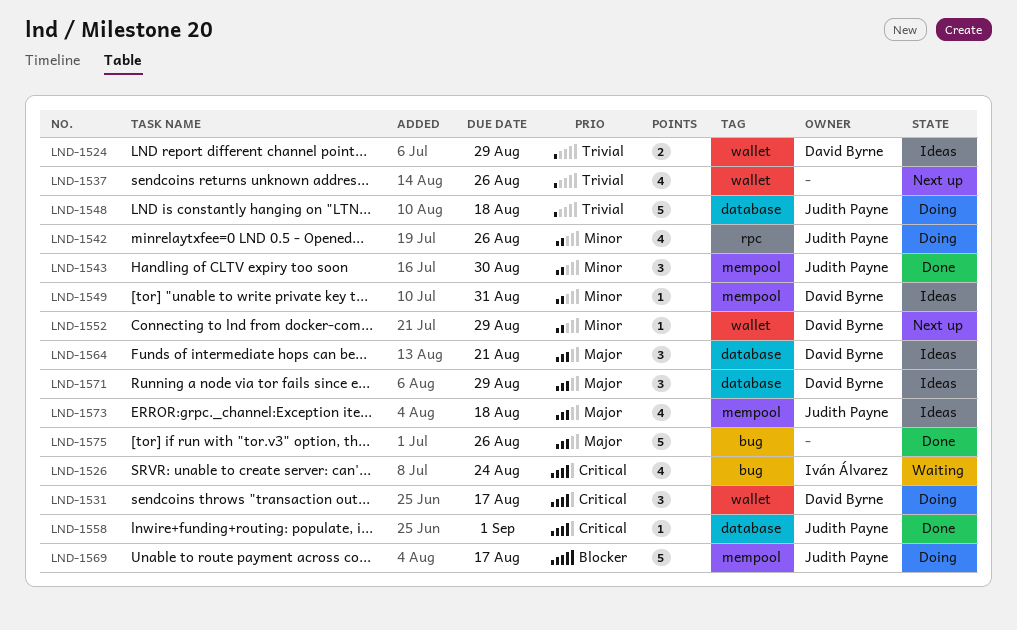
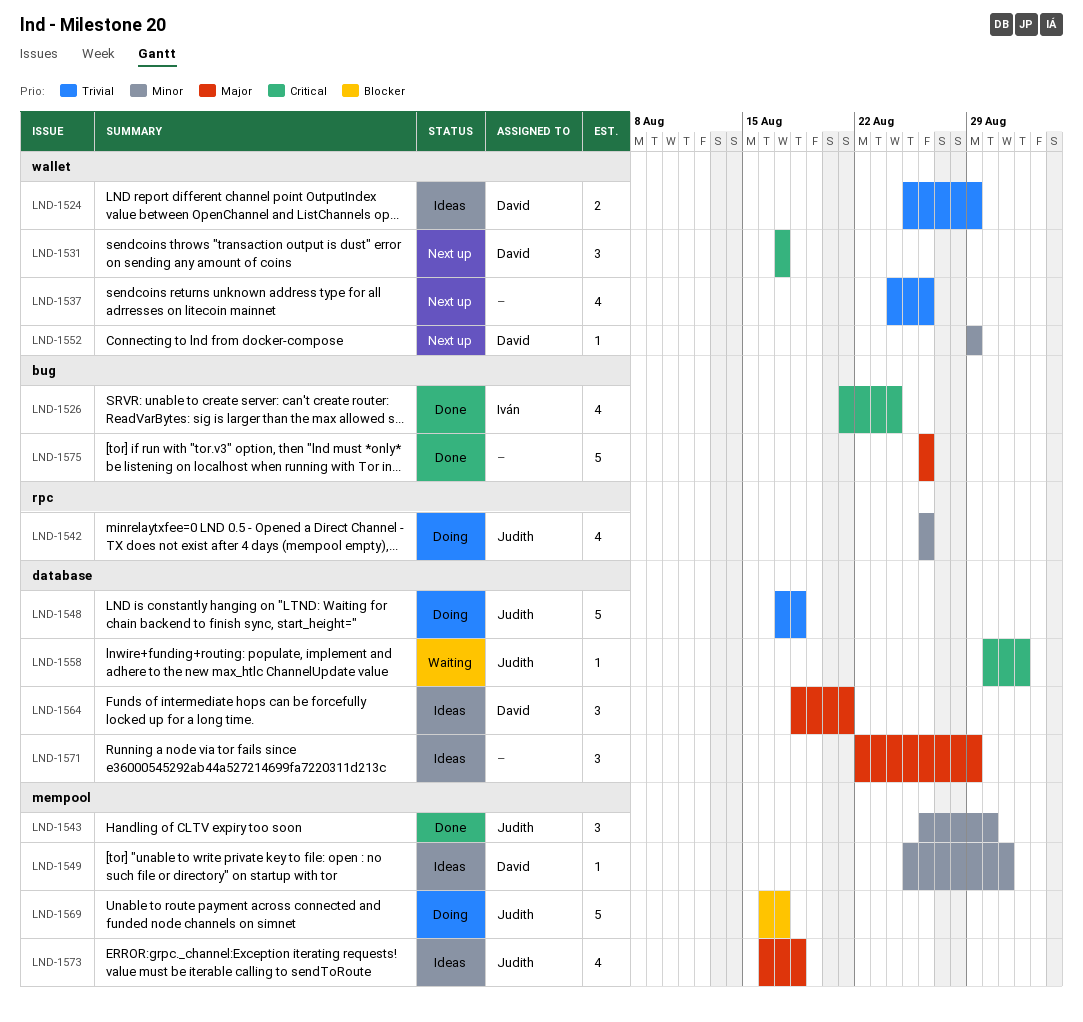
LND-1526, status: Waiting -> Done
LND-1531, status: Doing -> Next up
LND-1558, status: Done -> Waiting
LND-1571, owner: David Byrne -> none

